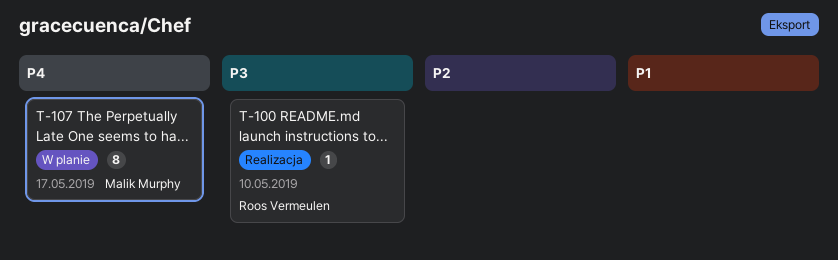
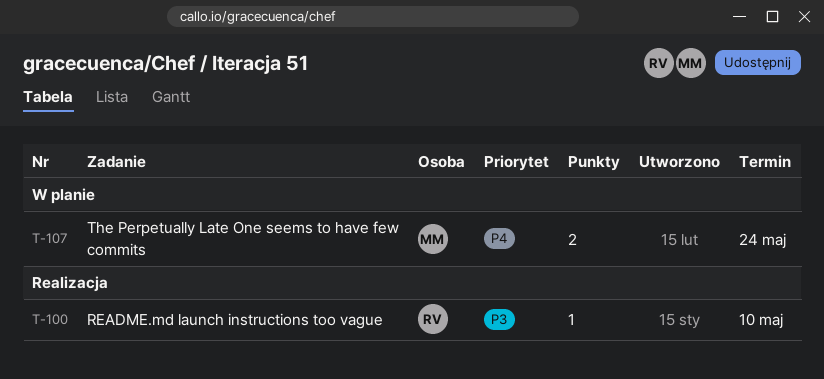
T-107, estimate: 8 -> 2
T-107, due: May 17 -> May 24

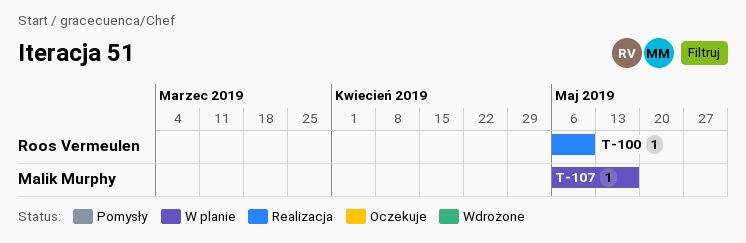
T-107, estimate: 2 -> 1
T-107, due: May 24 -> May 17

